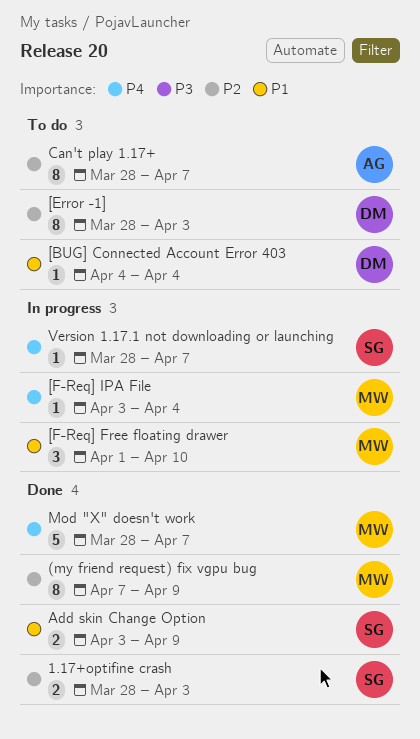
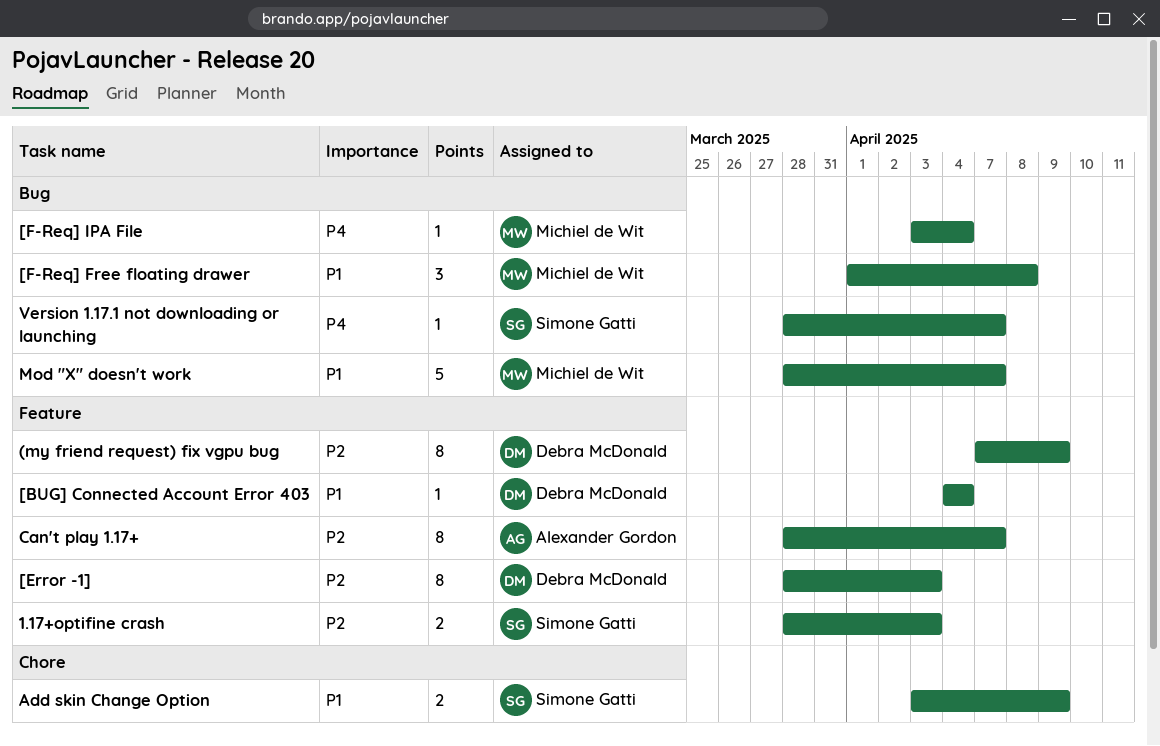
(my friend request) fix vgpu bug, owner: Michiel de Wit -> Debra McDonald
[F-Req] Free floating drawer, due: Apr 10 -> Apr 8
Mod "X" doesn't work, priority: P4 -> P1

